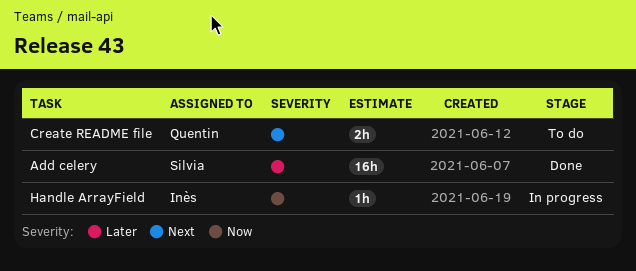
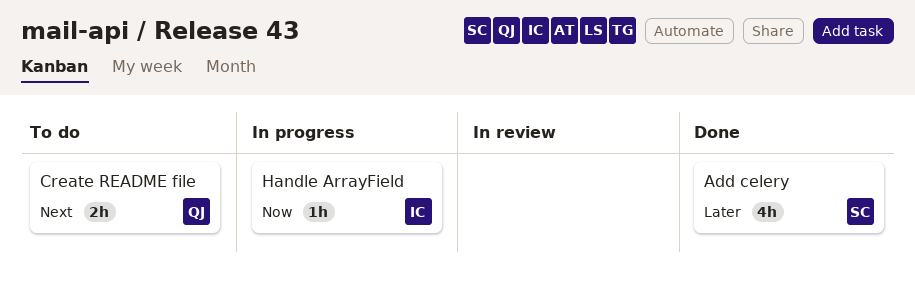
Add celery, estimate: 16h -> 4h

